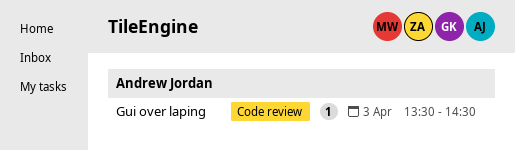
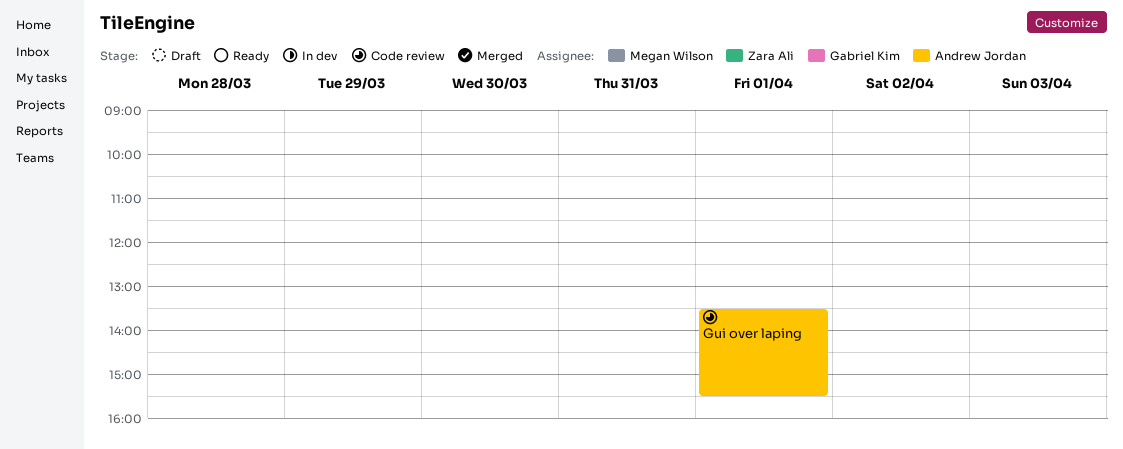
Gui over laping, day: Apr 3 -> Apr 1
Gui over laping, ends: 14:30 -> 15:30

